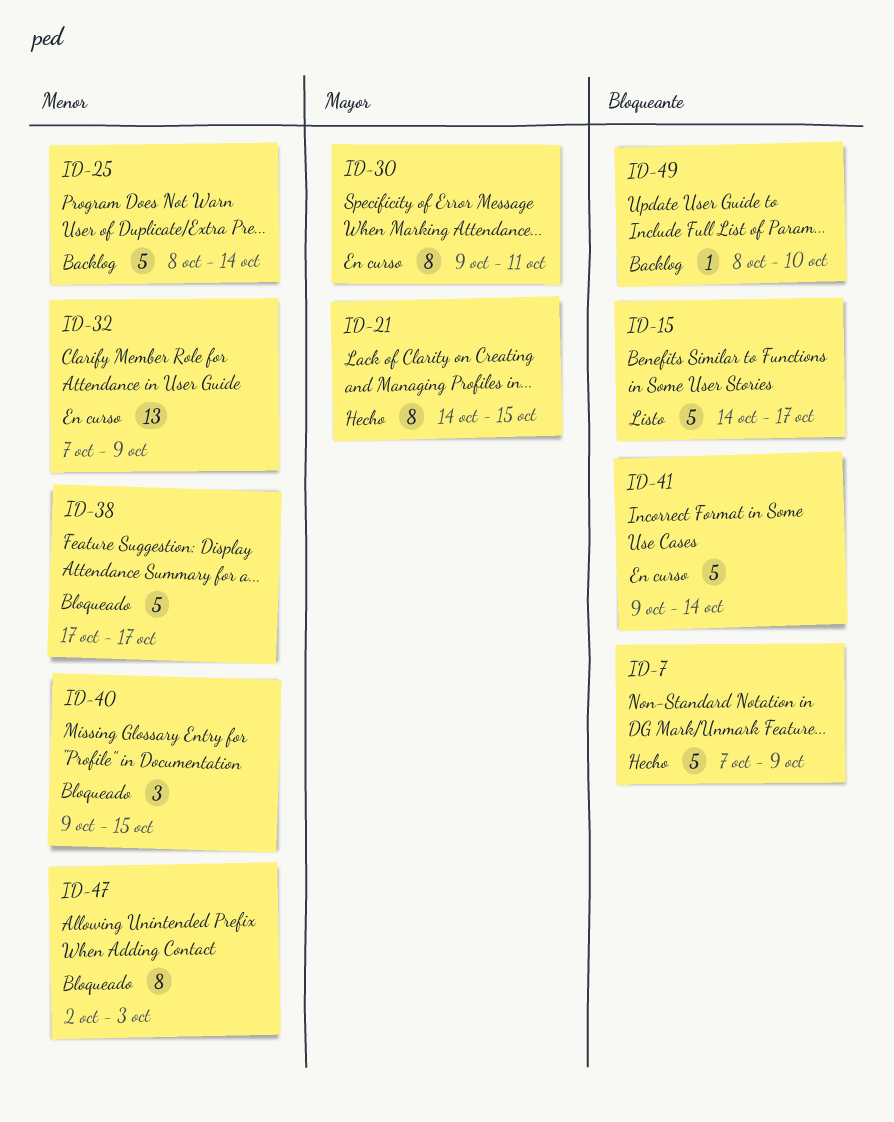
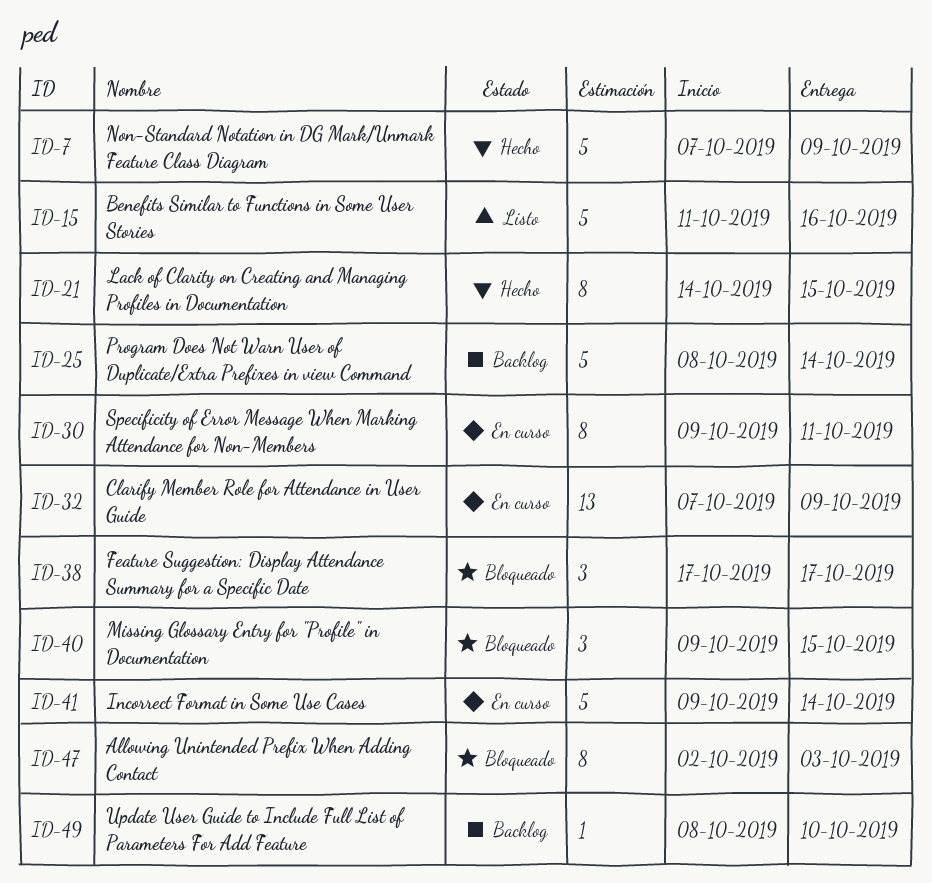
ID-15, start: Oct 14 -> Oct 11
ID-15, due: Oct 17 -> Oct 16
ID-38, estimate: 5 -> 3

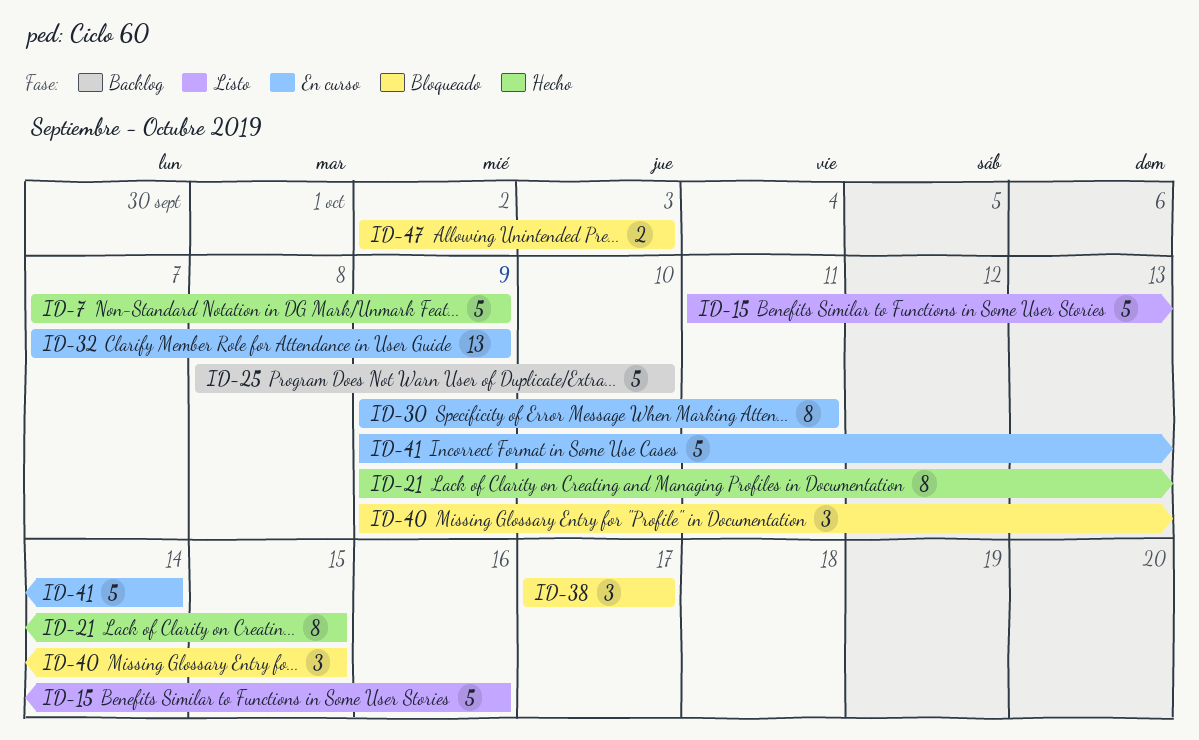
ID-21, start: Oct 14 -> Oct 9
ID-25, due: Oct 14 -> Oct 10
ID-47, estimate: 8 -> 2
ID-49: present -> none

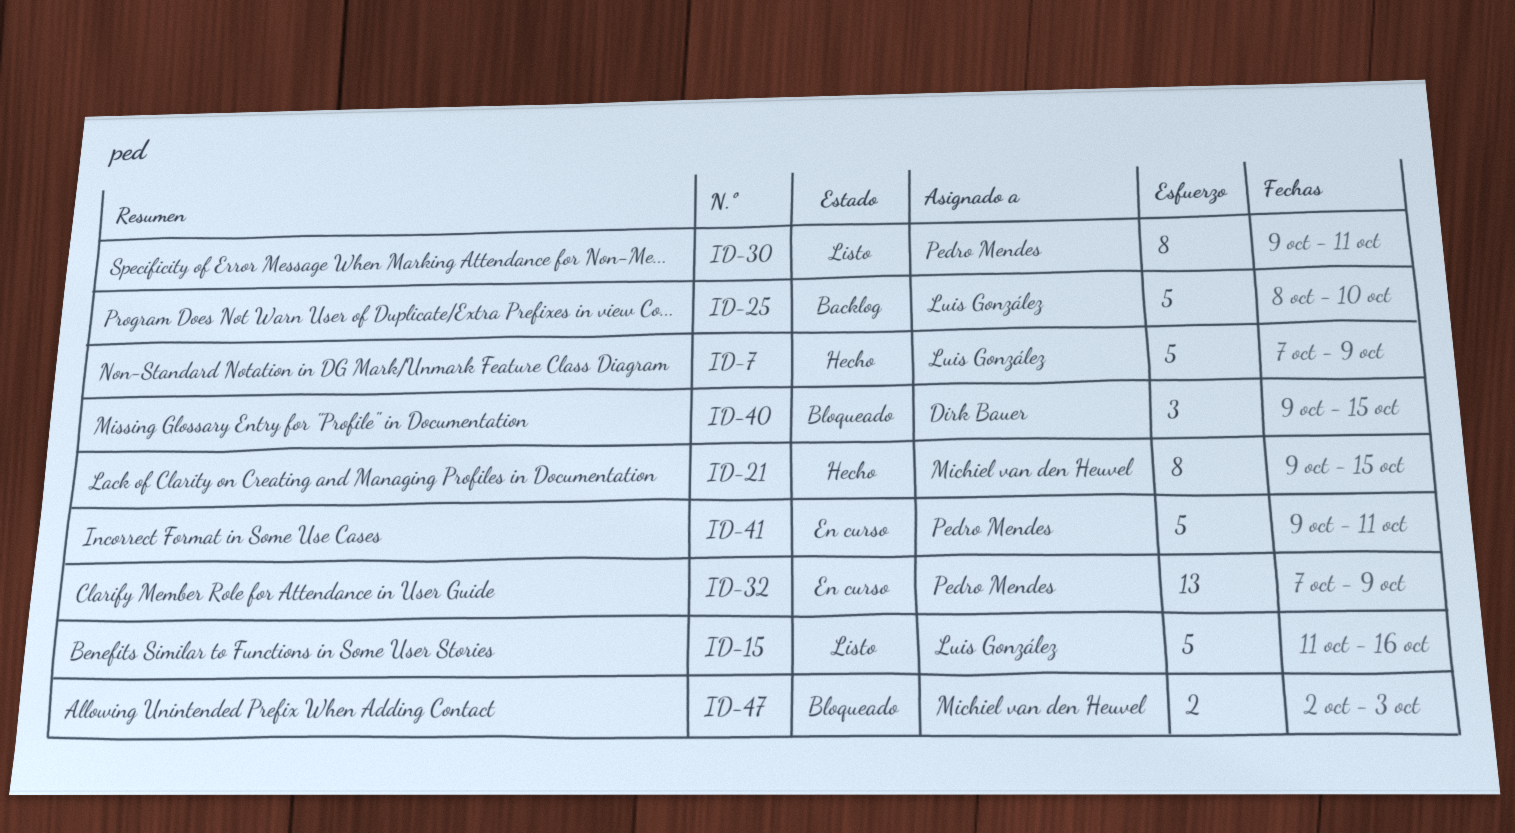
ID-30, status: En curso -> Listo
ID-38: present -> none
ID-41, due: Oct 14 -> Oct 11

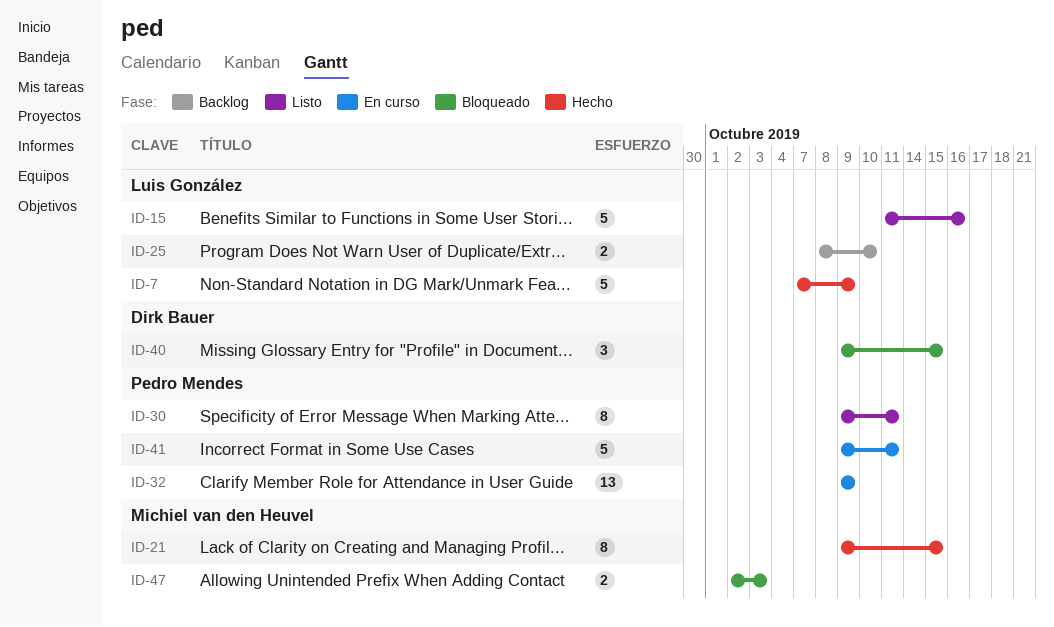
ID-25, estimate: 5 -> 2
ID-32, start: Oct 7 -> Oct 9

